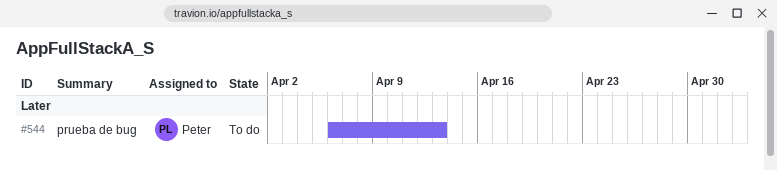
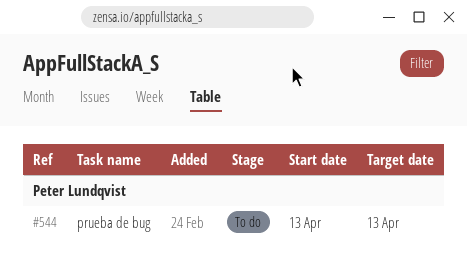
#544, start: Apr 6 -> Apr 13

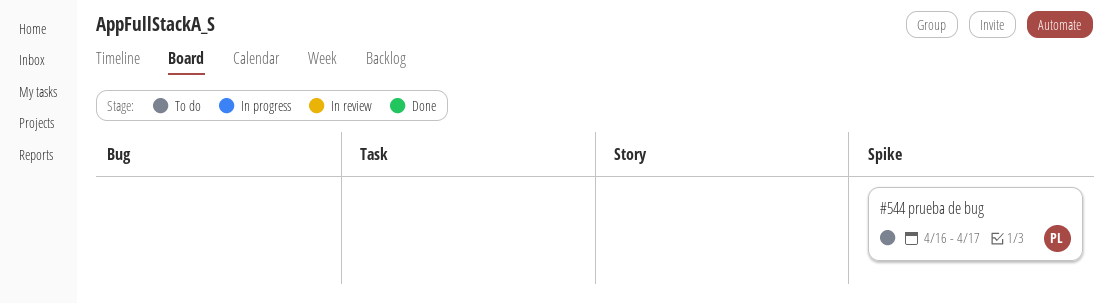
#544, start: Apr 13 -> Apr 16
#544, due: Apr 13 -> Apr 17

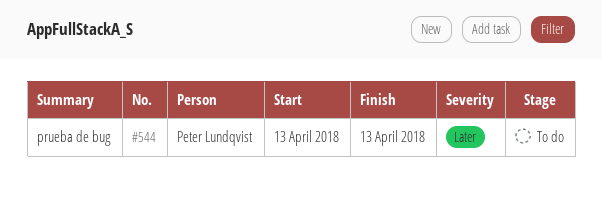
#544, start: Apr 16 -> Apr 13
#544, due: Apr 17 -> Apr 13

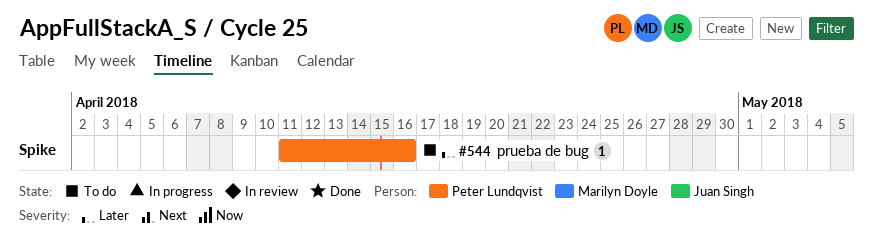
#544, start: Apr 13 -> Apr 11
#544, due: Apr 13 -> Apr 16

